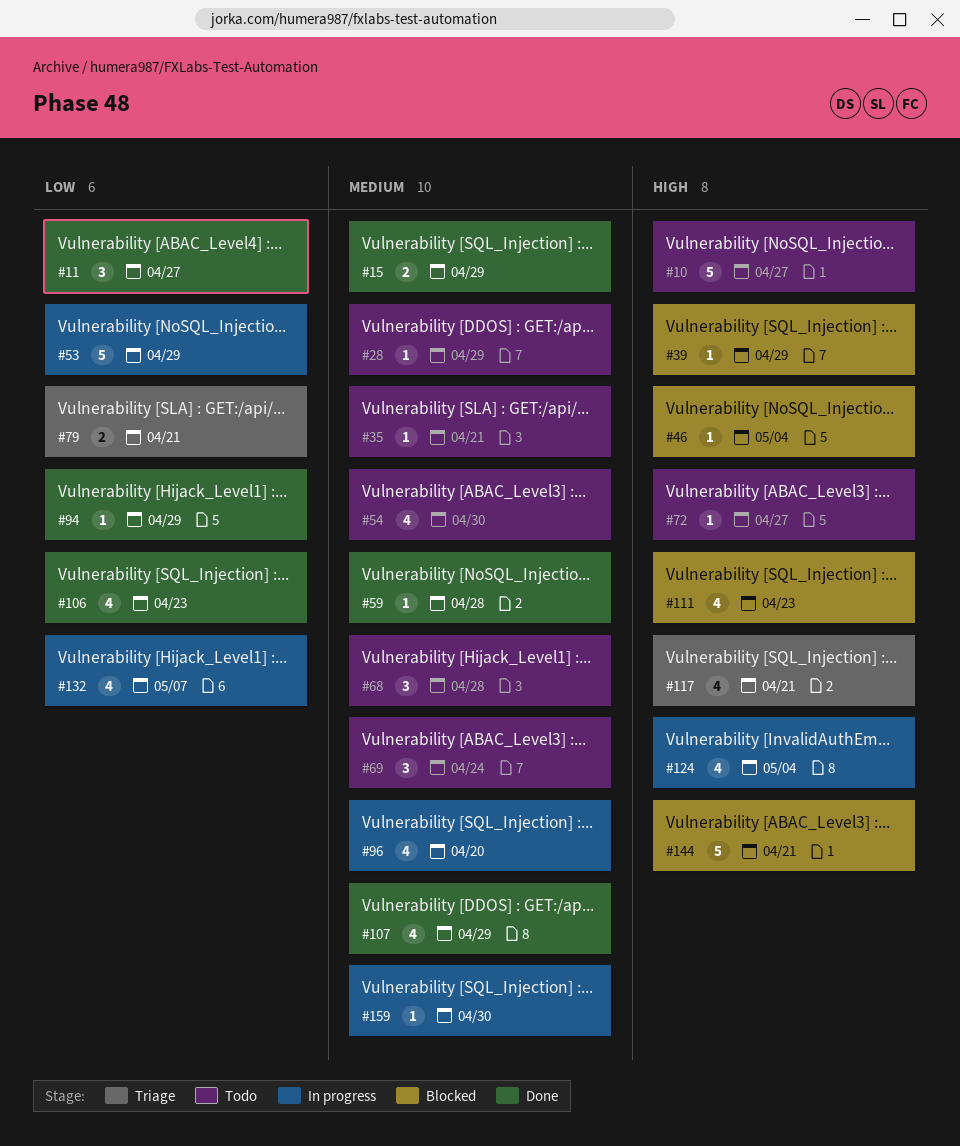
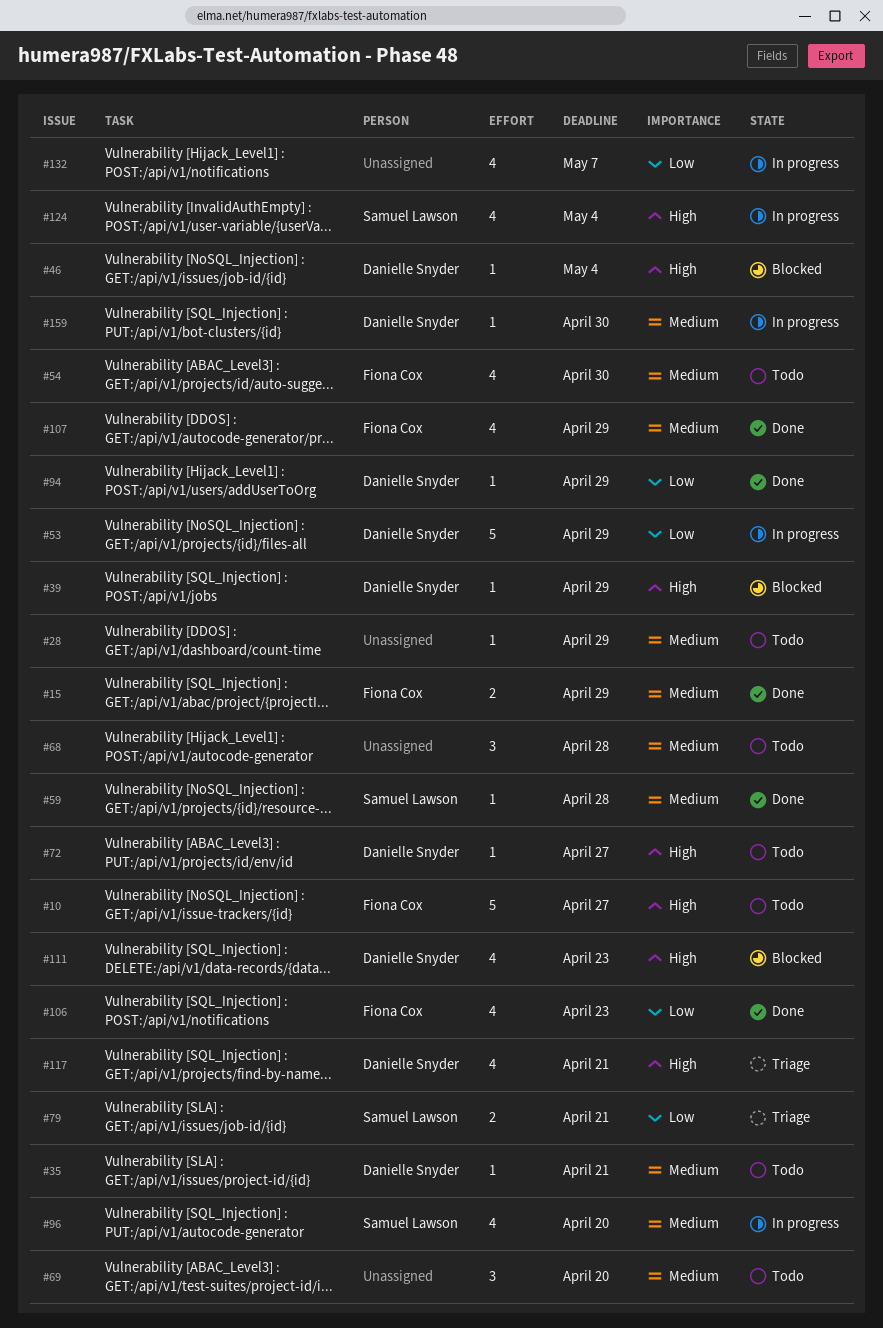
#11: present -> none
#69, due: Apr 24 -> Apr 20
#144: present -> none

